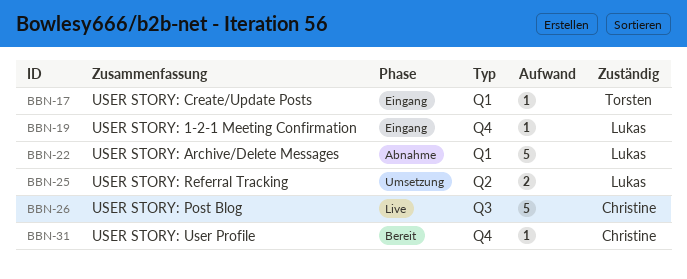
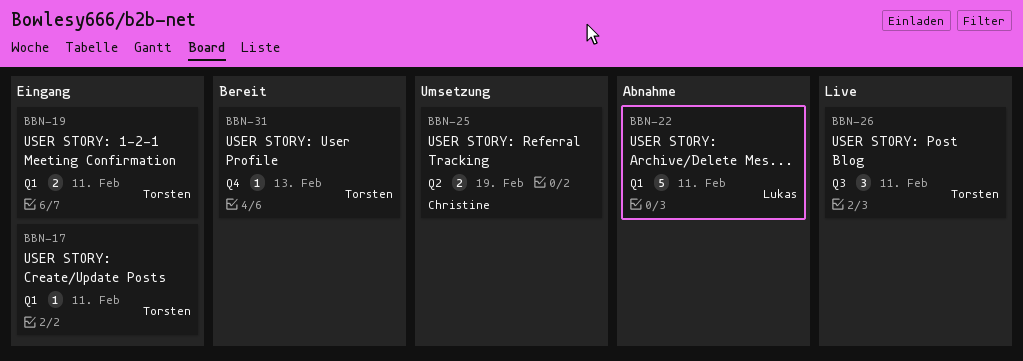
BBN-19, owner: Lukas -> Torsten
BBN-19, label: Q4 -> Q1
BBN-19, estimate: 1 -> 2
BBN-25, owner: Lukas -> Christine
BBN-26, owner: Christine -> Torsten
BBN-26, estimate: 5 -> 3
BBN-31, owner: Christine -> Torsten

